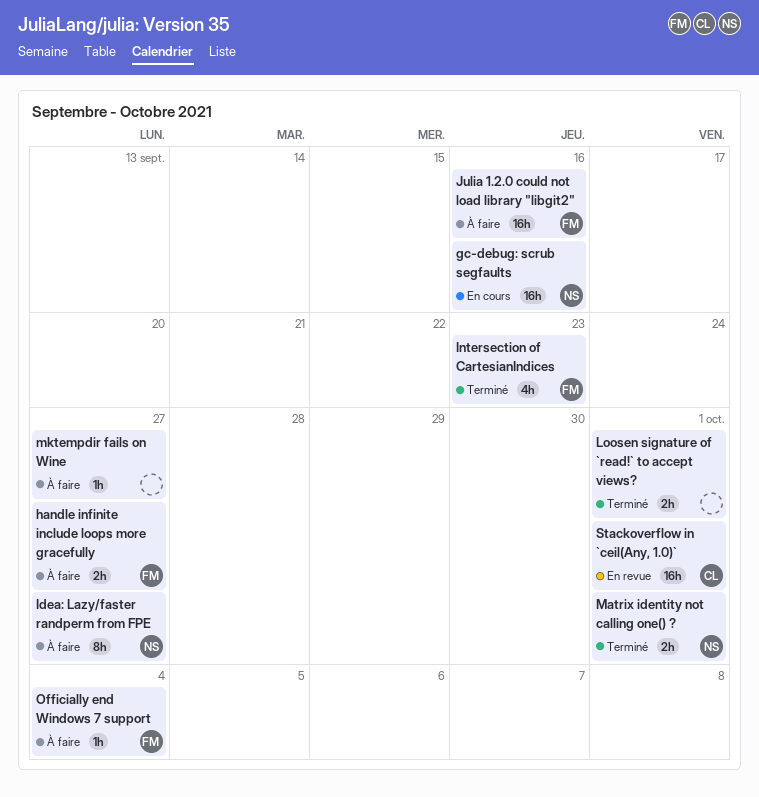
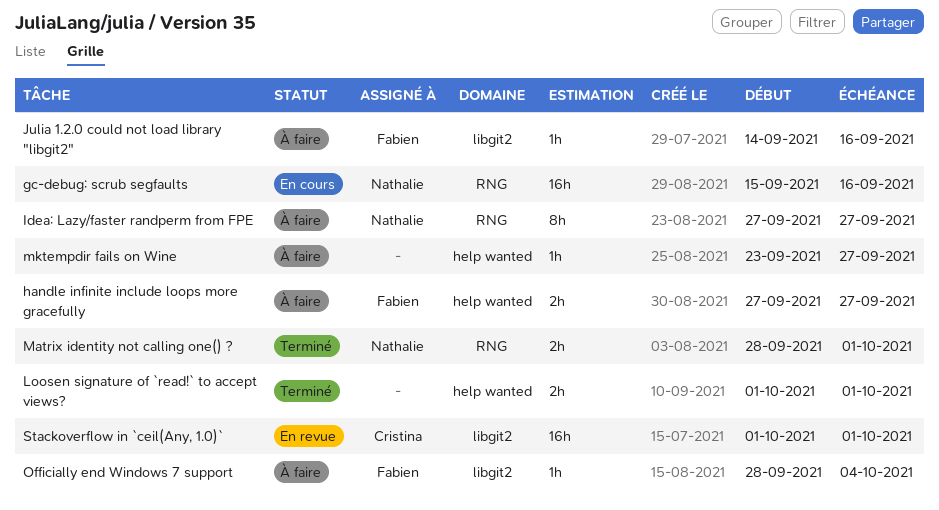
Intersection of CartesianIndices: present -> none
Julia 1.2.0 could not load library "libgit2", estimate: 16h -> 1h

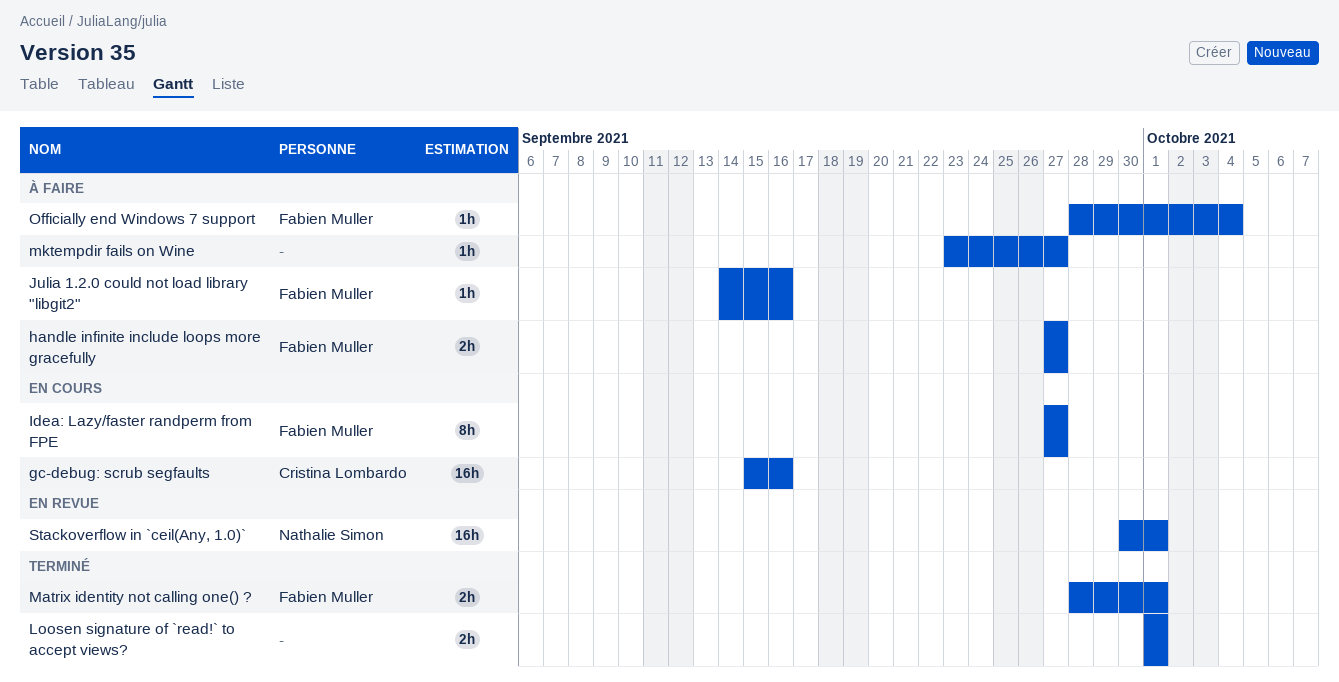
gc-debug: scrub segfaults, owner: Nathalie Simon -> Cristina Lombardo
Idea: Lazy/faster randperm from FPE, status: À faire -> En cours
Idea: Lazy/faster randperm from FPE, owner: Nathalie Simon -> Fabien Muller
Matrix identity not calling one() ?, owner: Nathalie Simon -> Fabien Muller
Stackoverflow in `ceil(Any, 1.0)`, owner: Cristina Lombardo -> Nathalie Simon
Stackoverflow in `ceil(Any, 1.0)`, start: Oct 1 -> Sep 30

